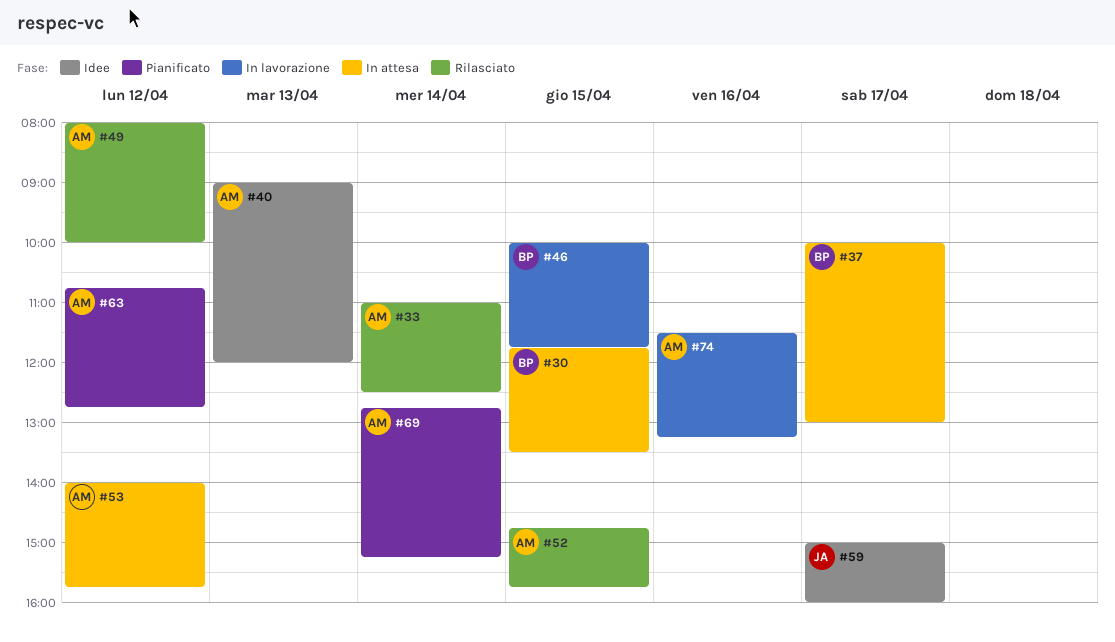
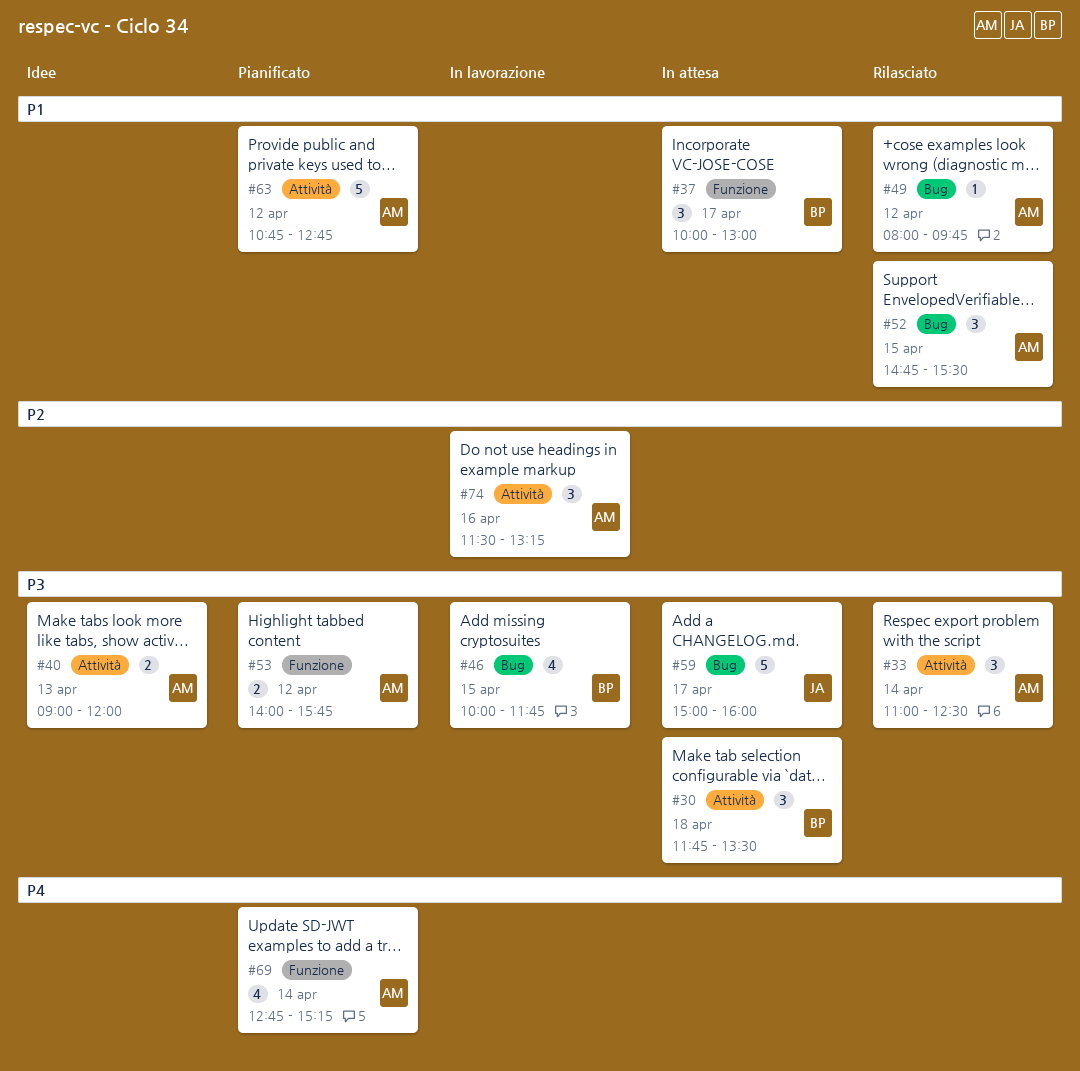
#30, day: Apr 15 -> Apr 18
#49, ends: 10:00 -> 09:45
#52, ends: 15:45 -> 15:30
#53, status: In attesa -> Pianificato
#59, status: Idee -> In attesa

